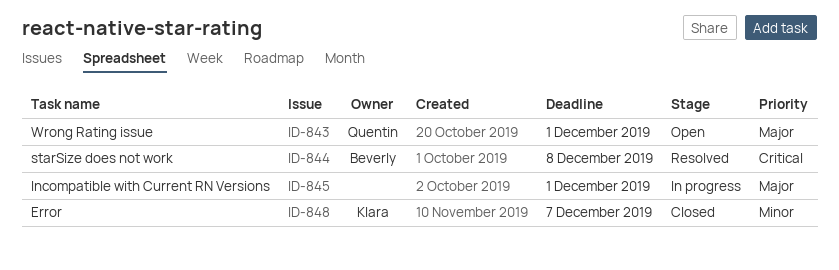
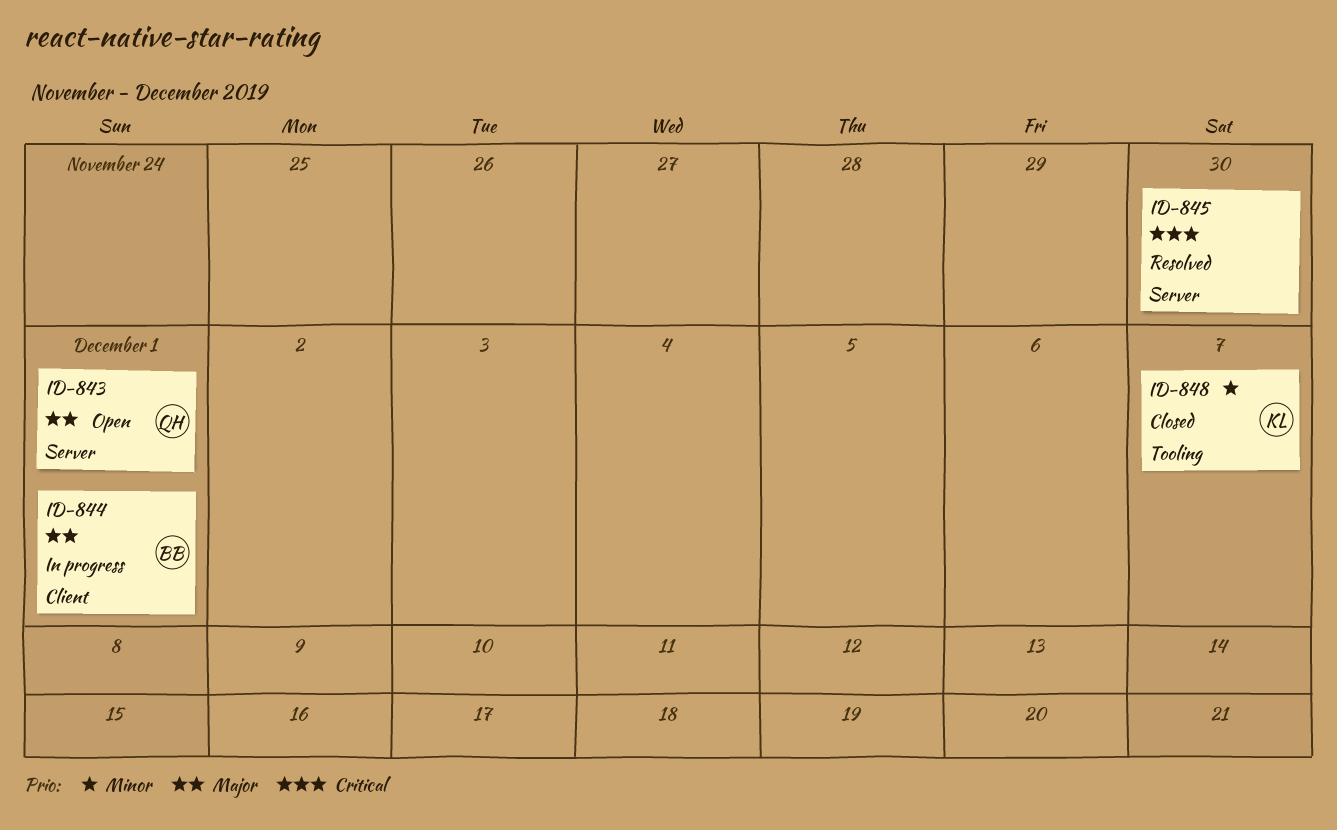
ID-844, status: Resolved -> In progress
ID-844, priority: Critical -> Major
ID-844, due: Dec 8 -> Dec 1
ID-845, status: In progress -> Resolved
ID-845, priority: Major -> Critical
ID-845, due: Dec 1 -> Nov 30

